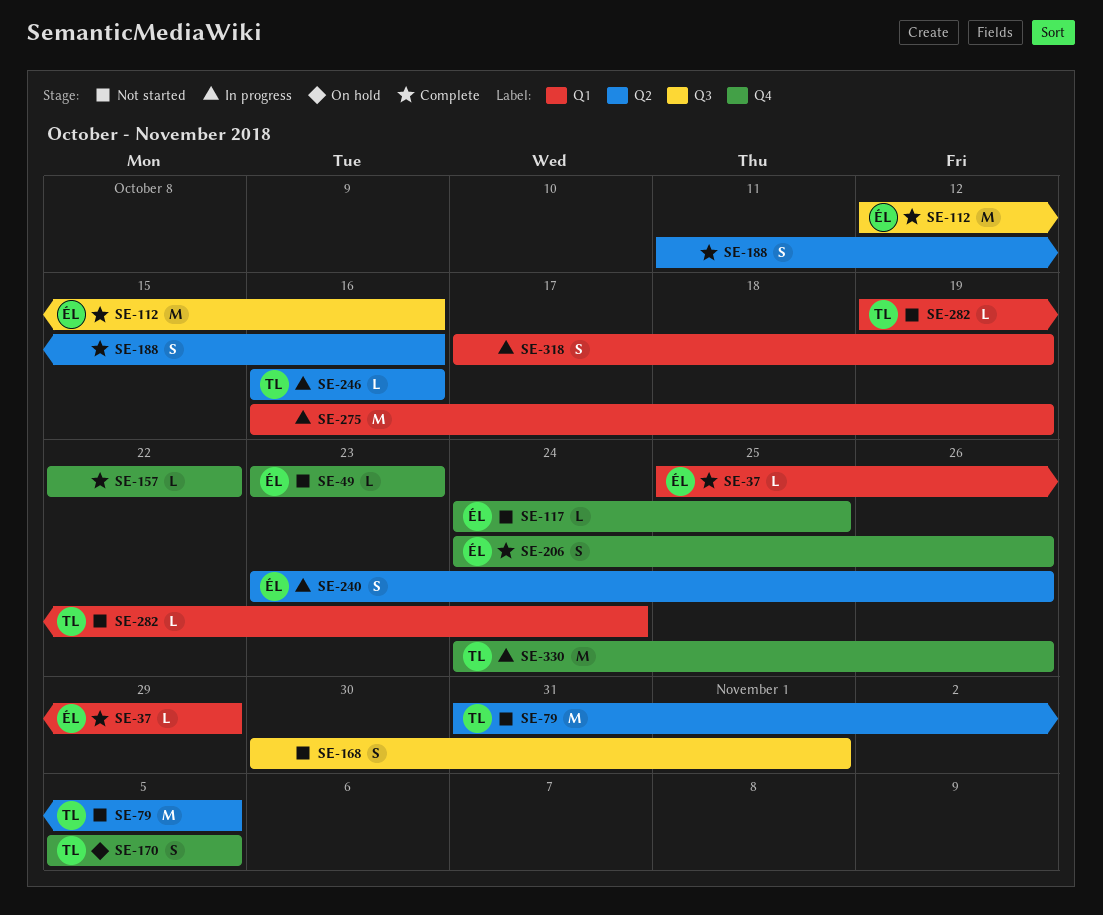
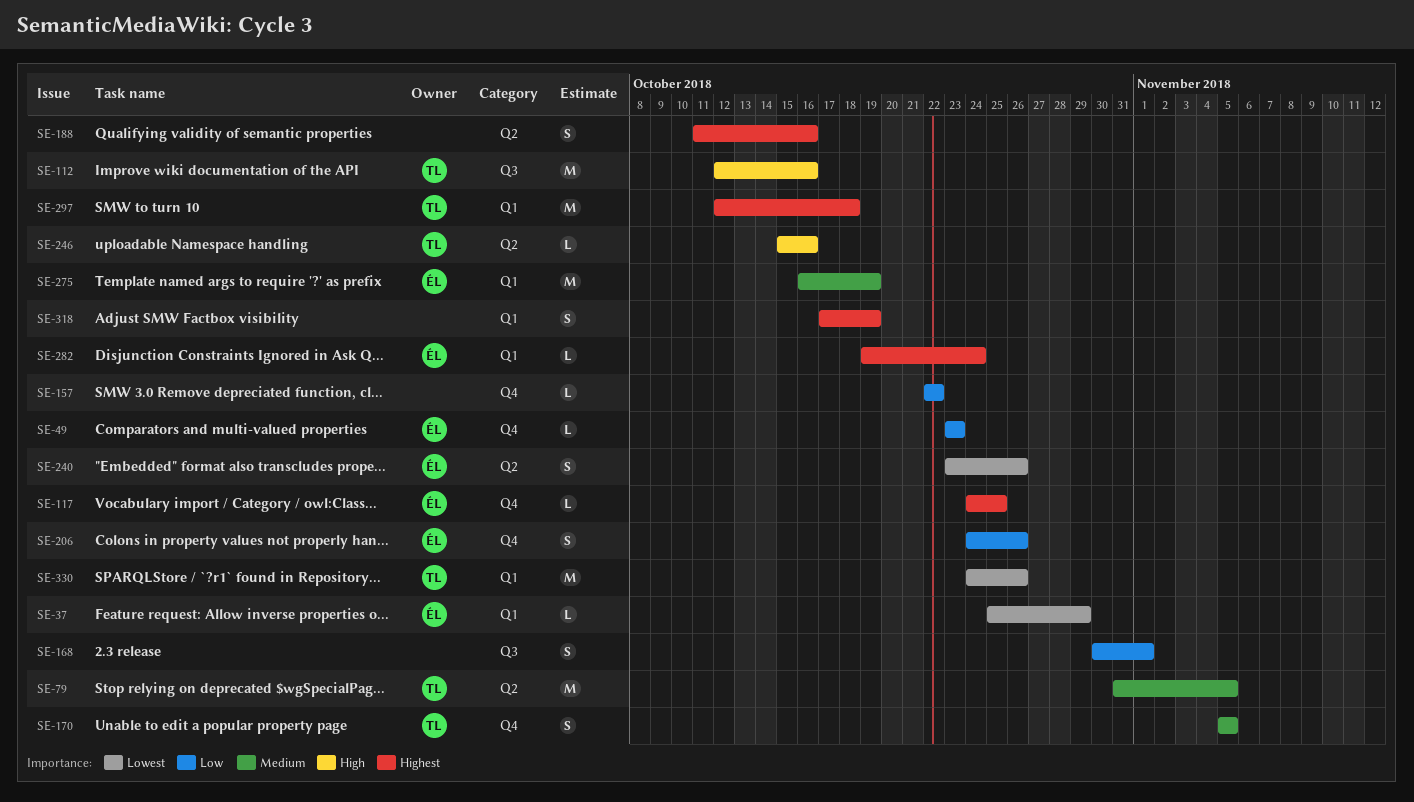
SE-112, owner: ÉL -> TL
SE-246, start: Oct 16 -> Oct 15
SE-275, owner: none -> ÉL
SE-282, owner: TL -> ÉL
SE-297: none -> present
SE-330, label: Q4 -> Q1

